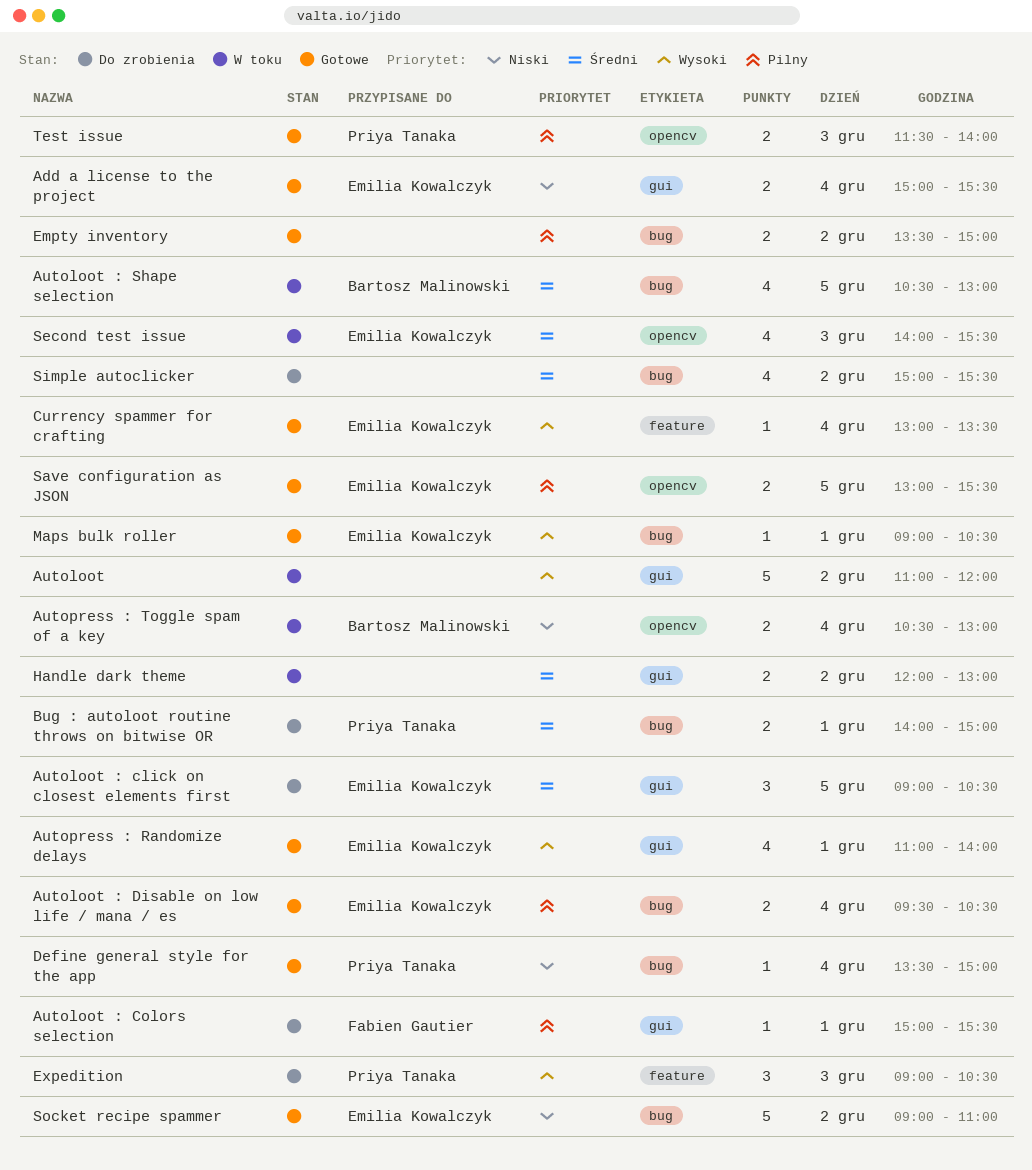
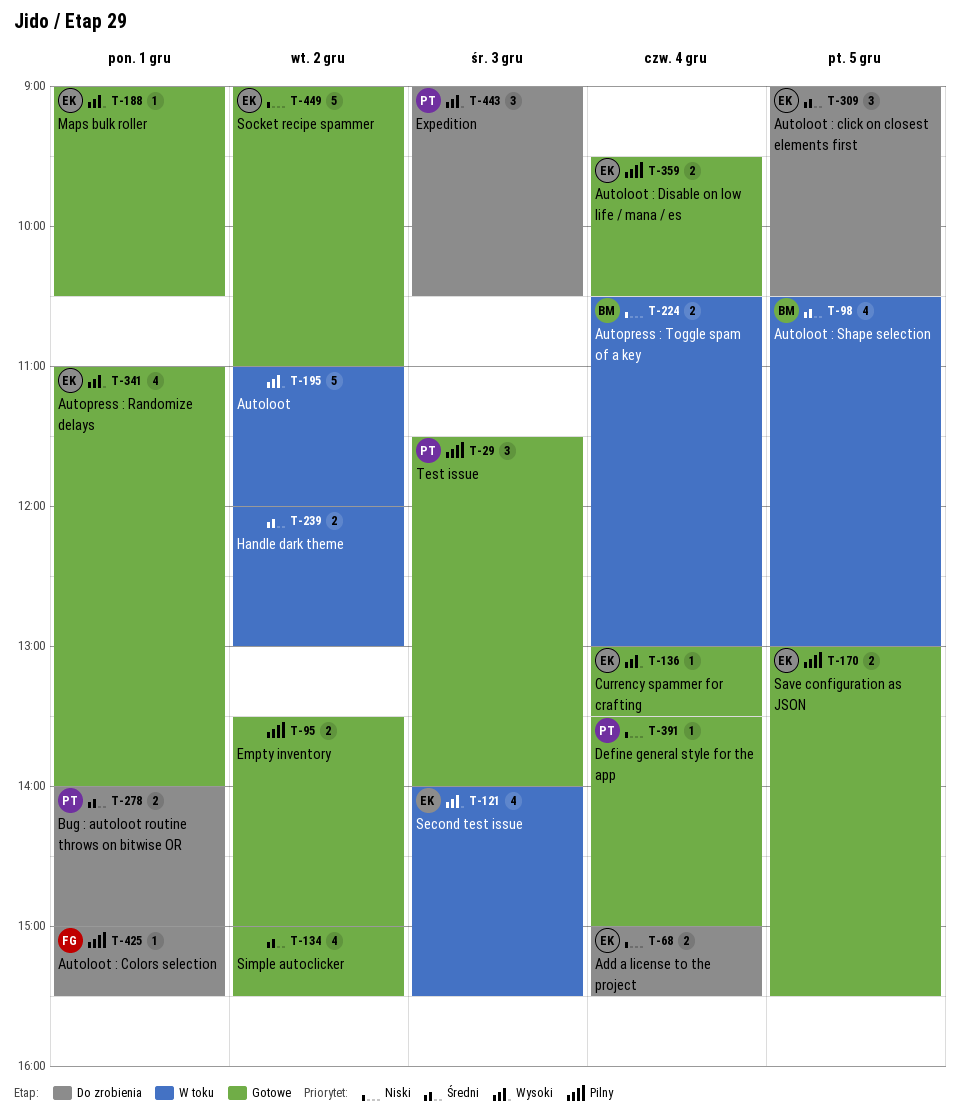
Add a license to the project, status: Gotowe -> Do zrobienia
Second test issue, priority: Średni -> Wysoki
Simple autoclicker, status: Do zrobienia -> Gotowe
Test issue, estimate: 2 -> 3

